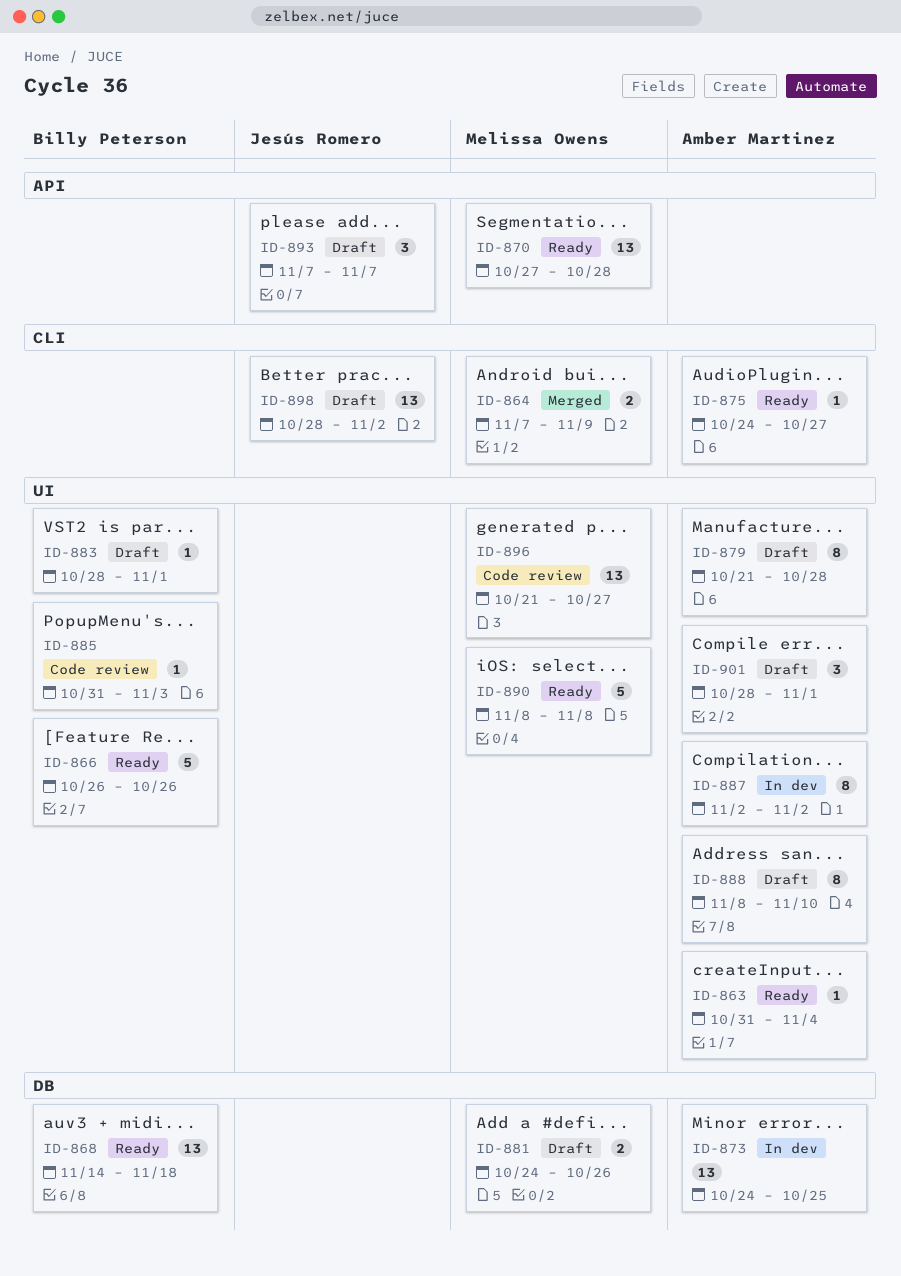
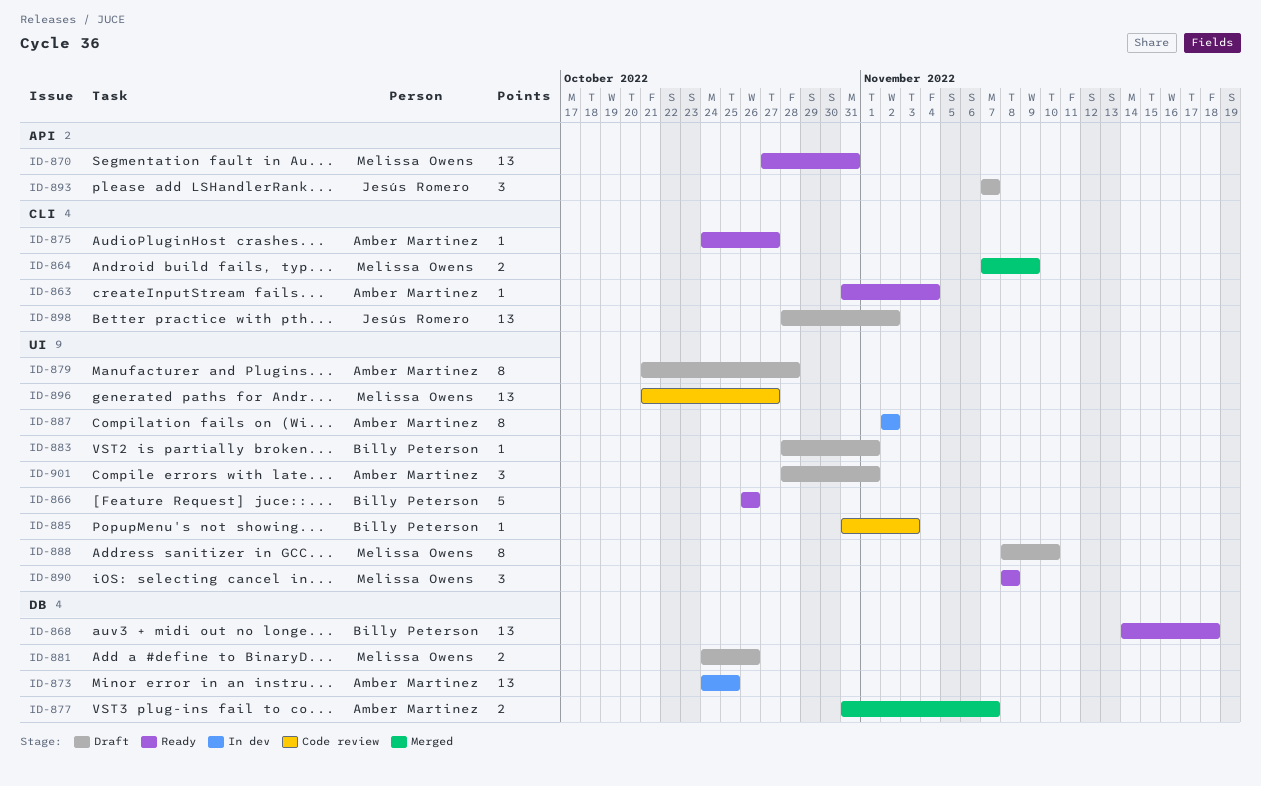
ID-863, label: UI -> CLI
ID-870, due: Oct 28 -> Oct 31
ID-877: none -> present
ID-888, owner: Amber Martinez -> Melissa Owens
ID-890, estimate: 5 -> 3

